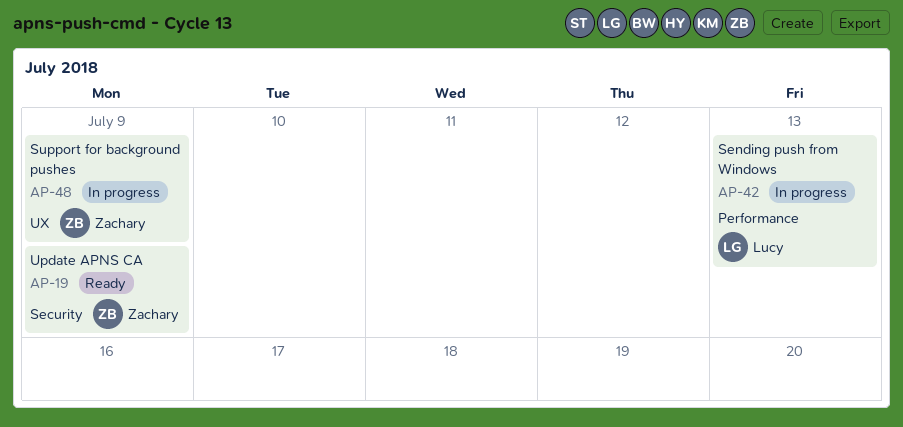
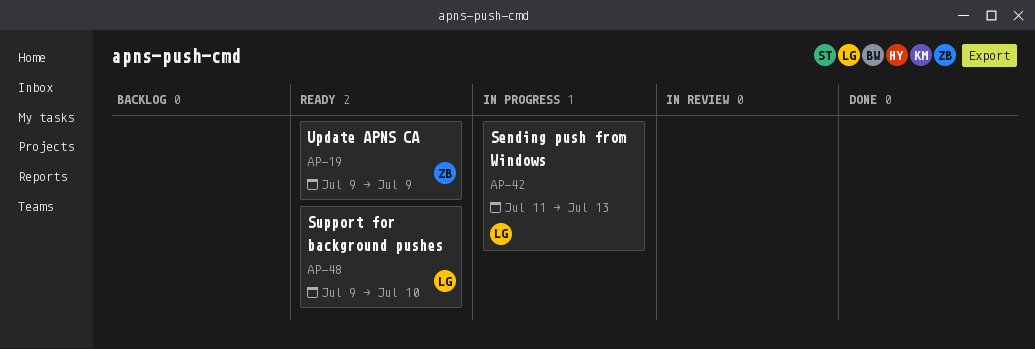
AP-48, status: In progress -> Ready
AP-48, owner: Zachary -> Lucy
AP-48, due: Jul 9 -> Jul 10

